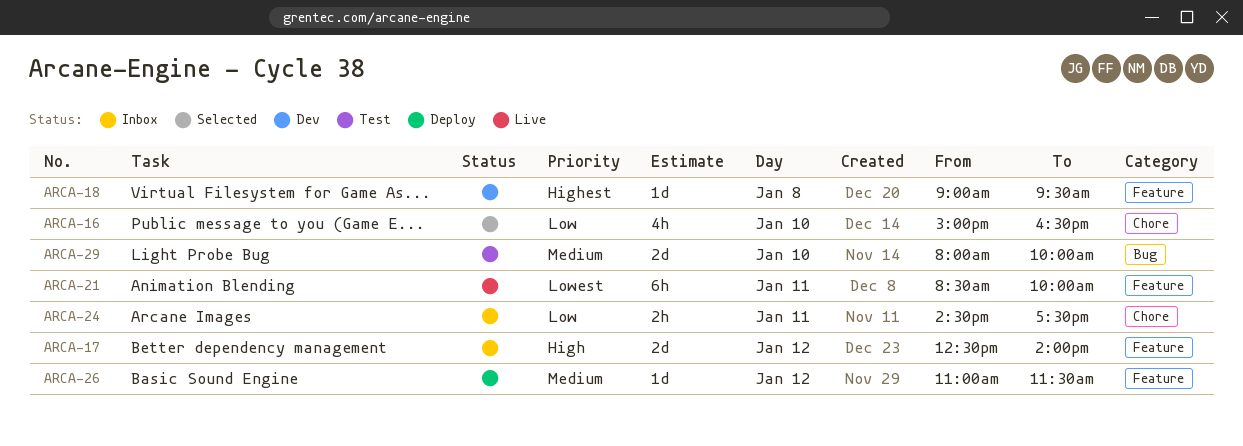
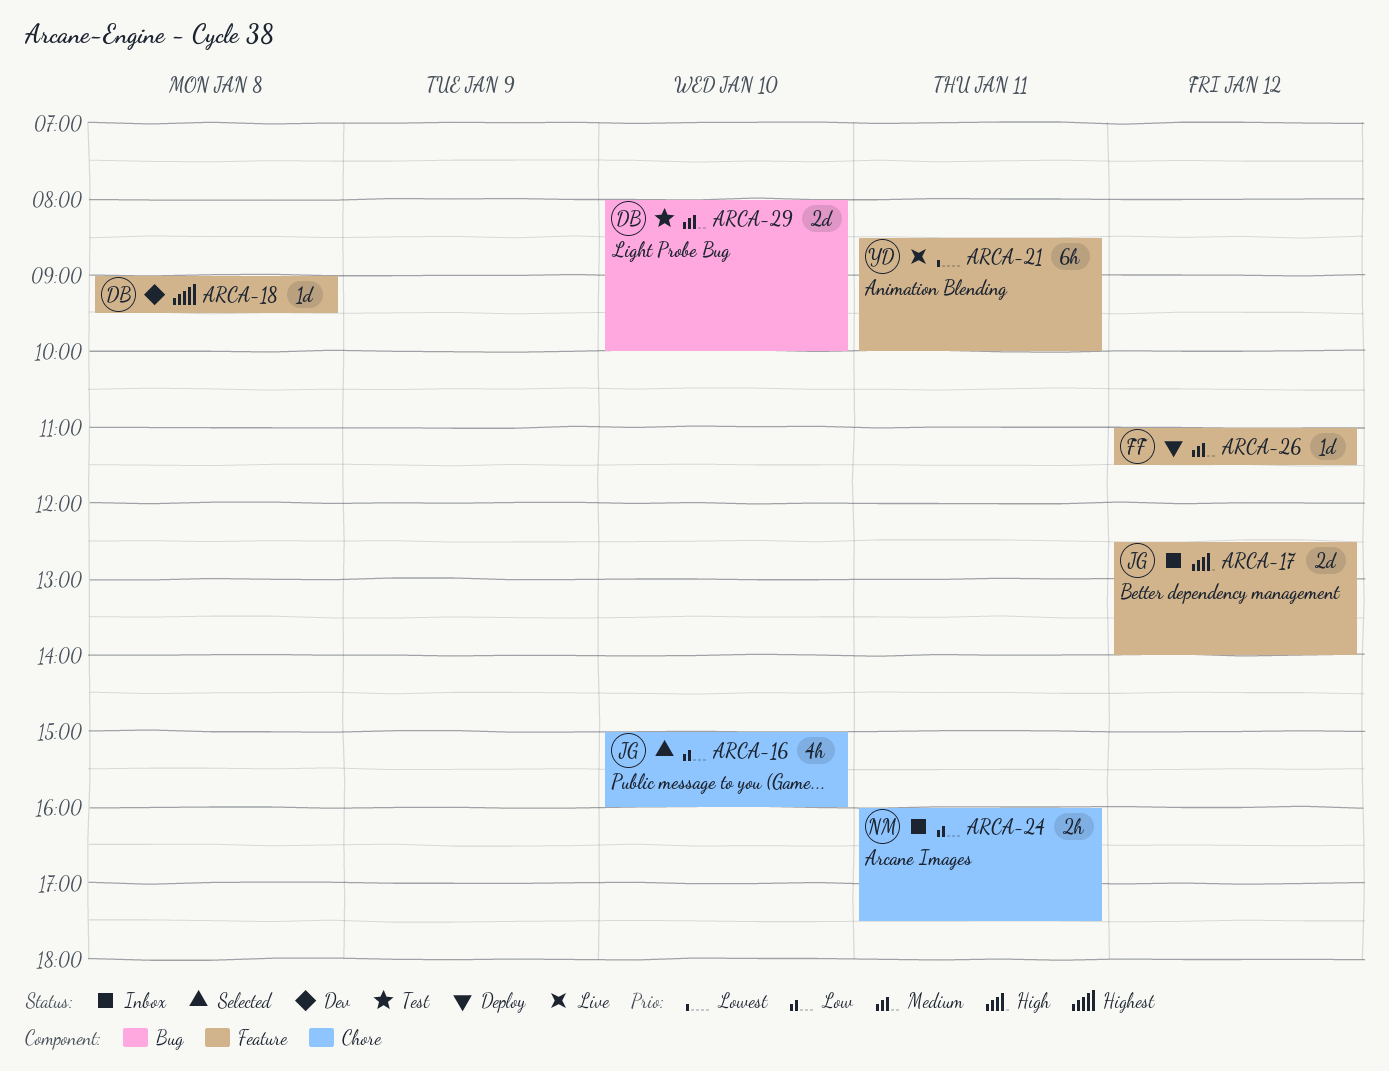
ARCA-16, ends: 16:30 -> 16:00
ARCA-24, begins: 14:30 -> 16:00

